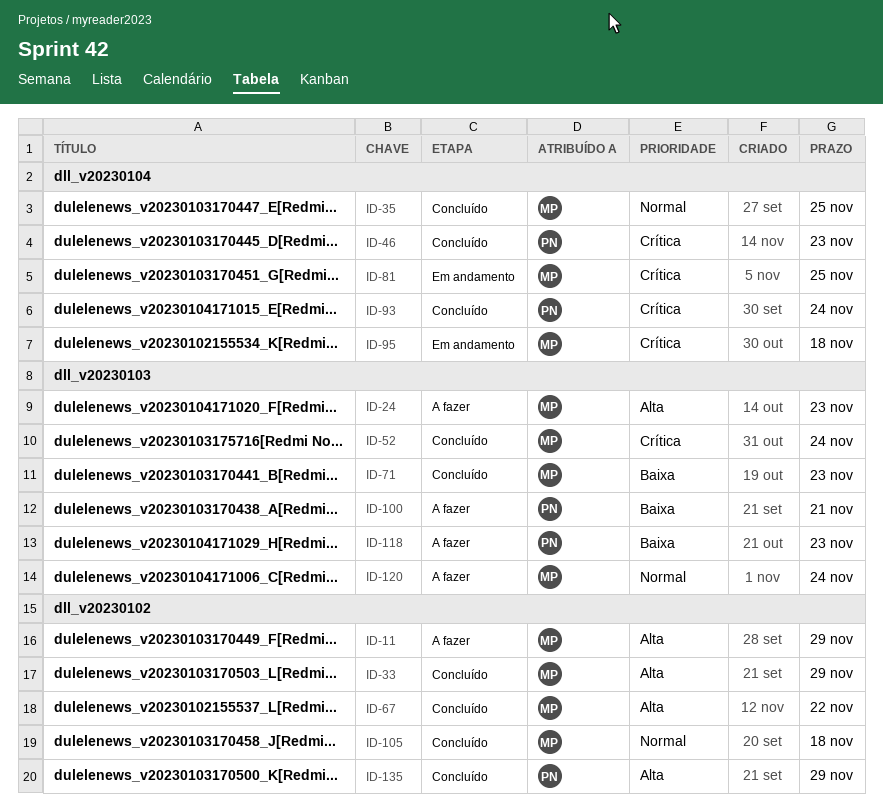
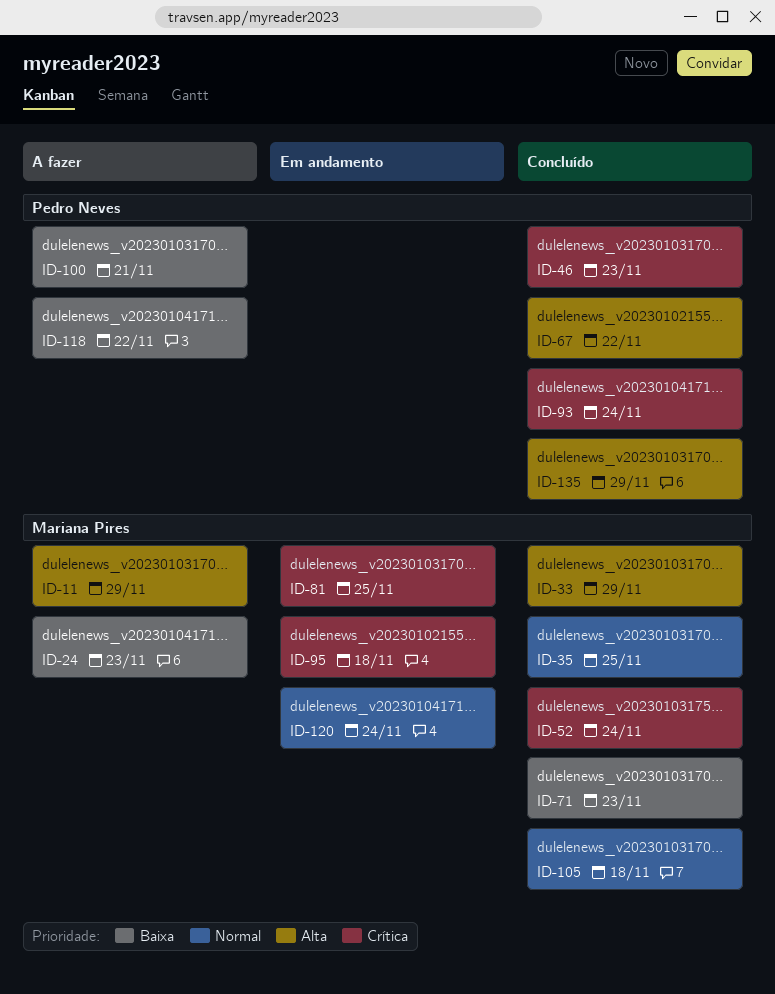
ID-24, priority: Alta -> Baixa
ID-67, owner: Mariana Pires -> Pedro Neves
ID-118, due: Nov 23 -> Nov 22
ID-120, status: A fazer -> Em andamento

